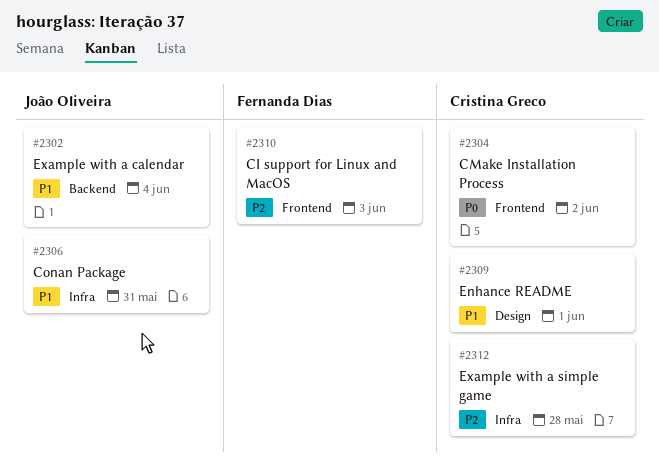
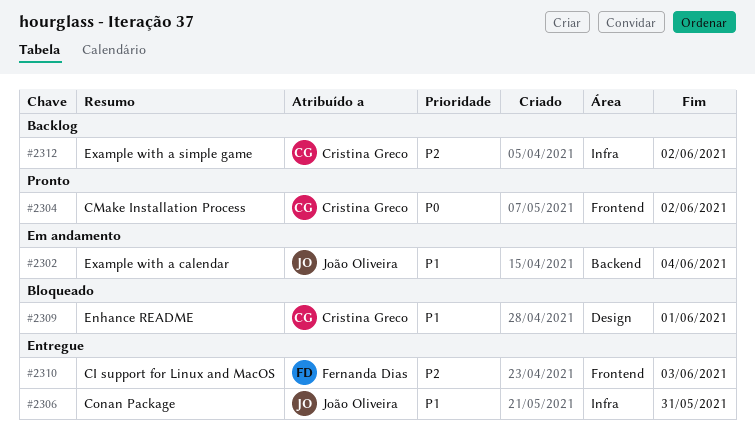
#2312, due: May 28 -> Jun 2

